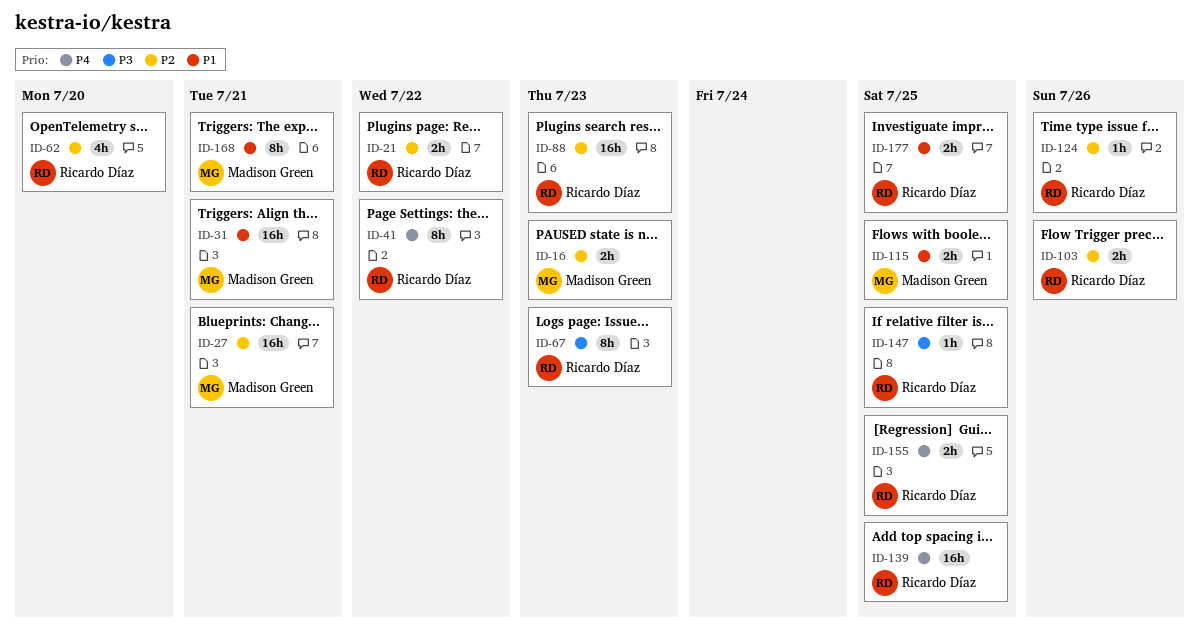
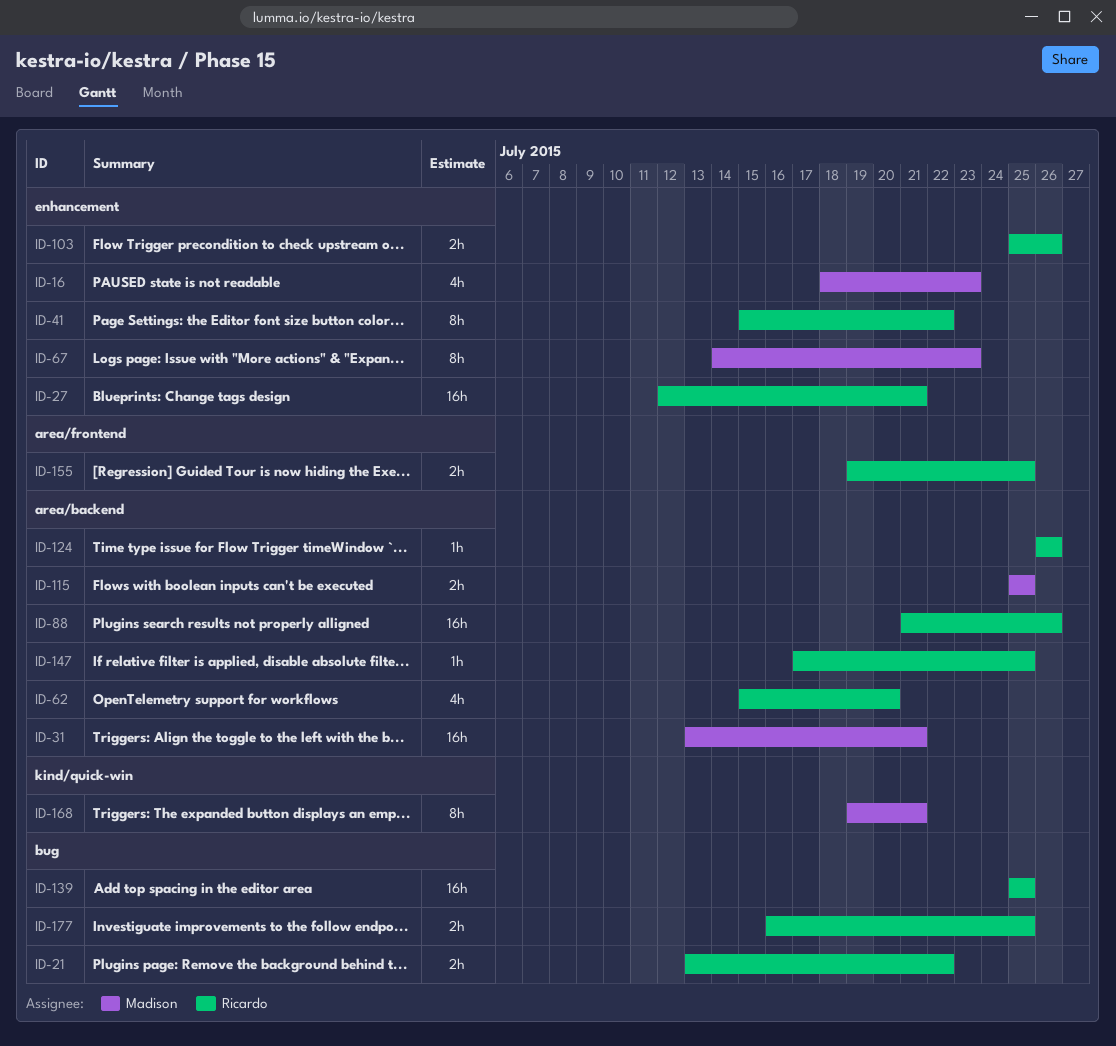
ID-16, estimate: 2h -> 4h
ID-27, owner: Madison Green -> Ricardo Díaz
ID-67, owner: Ricardo Díaz -> Madison Green
ID-88, due: Jul 23 -> Jul 26

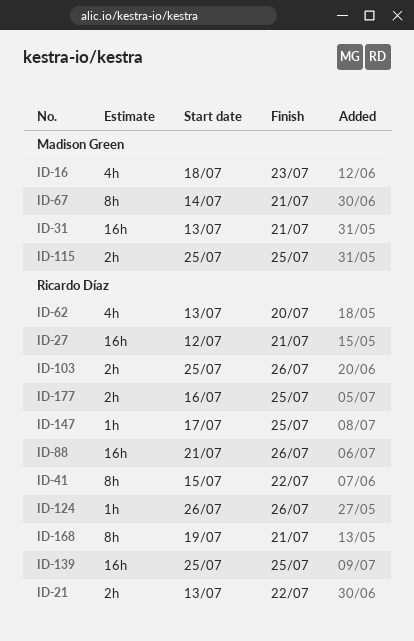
ID-62, start: Jul 15 -> Jul 13
ID-67, due: Jul 23 -> Jul 21
ID-155: present -> none
ID-168, owner: Madison Green -> Ricardo Díaz

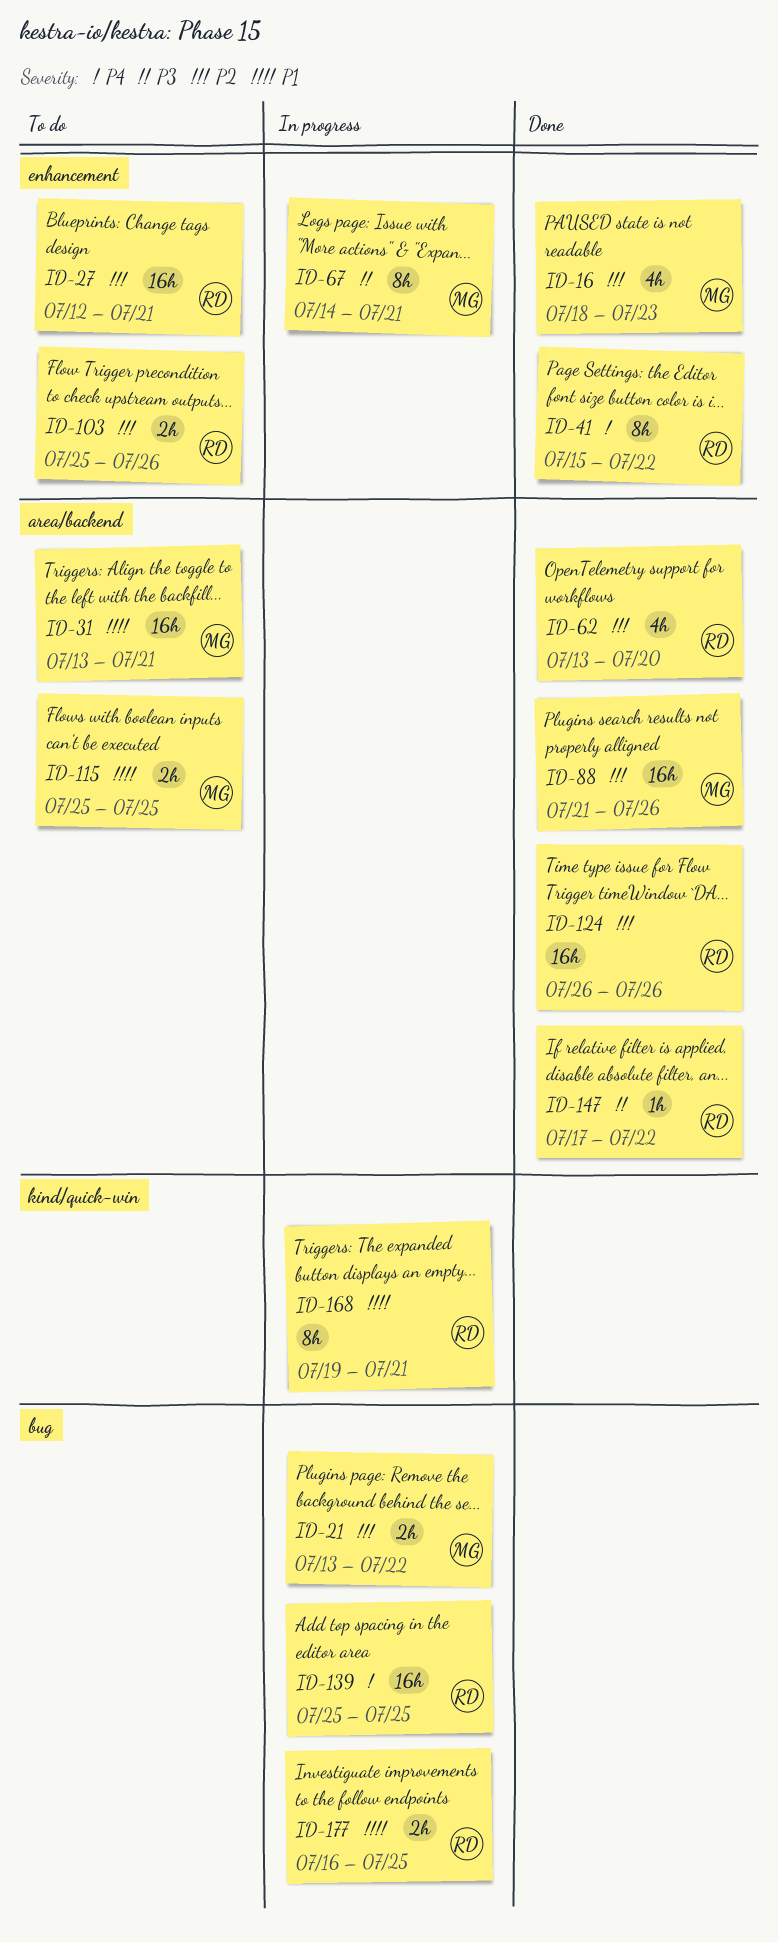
ID-21, owner: Ricardo Díaz -> Madison Green
ID-88, owner: Ricardo Díaz -> Madison Green
ID-124, estimate: 1h -> 16h
ID-147, due: Jul 25 -> Jul 22

